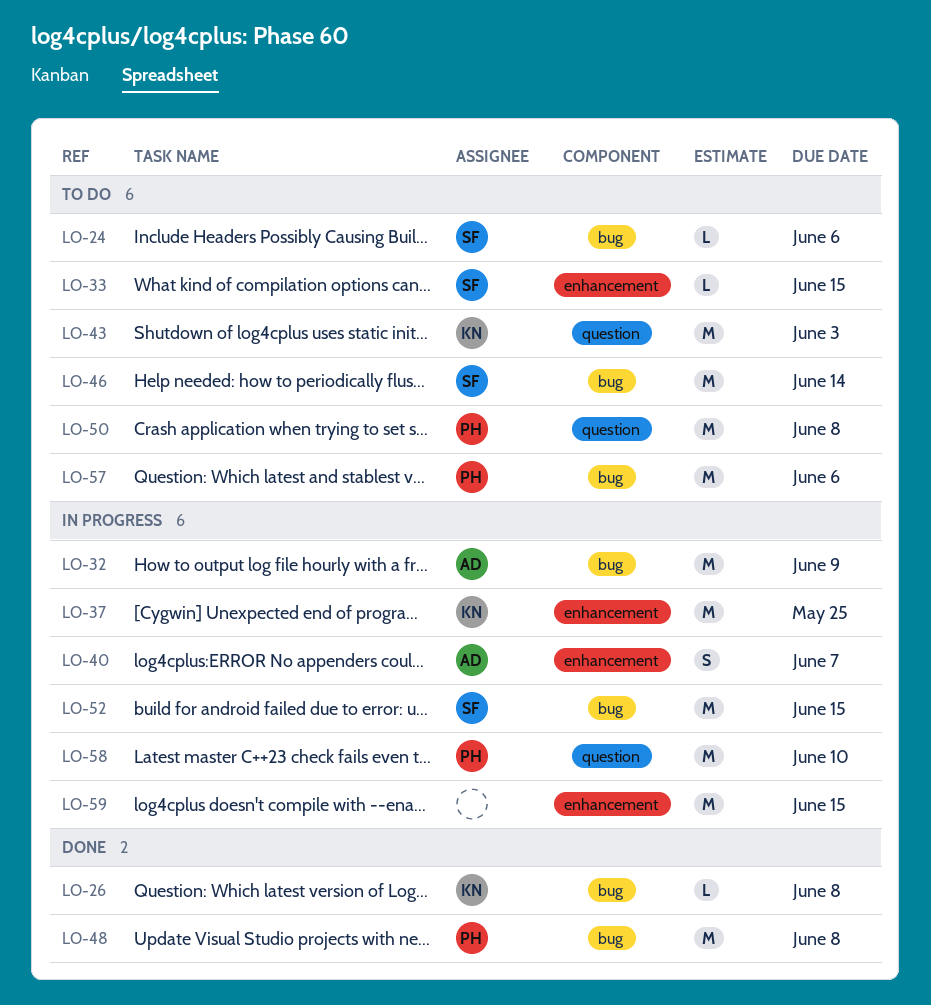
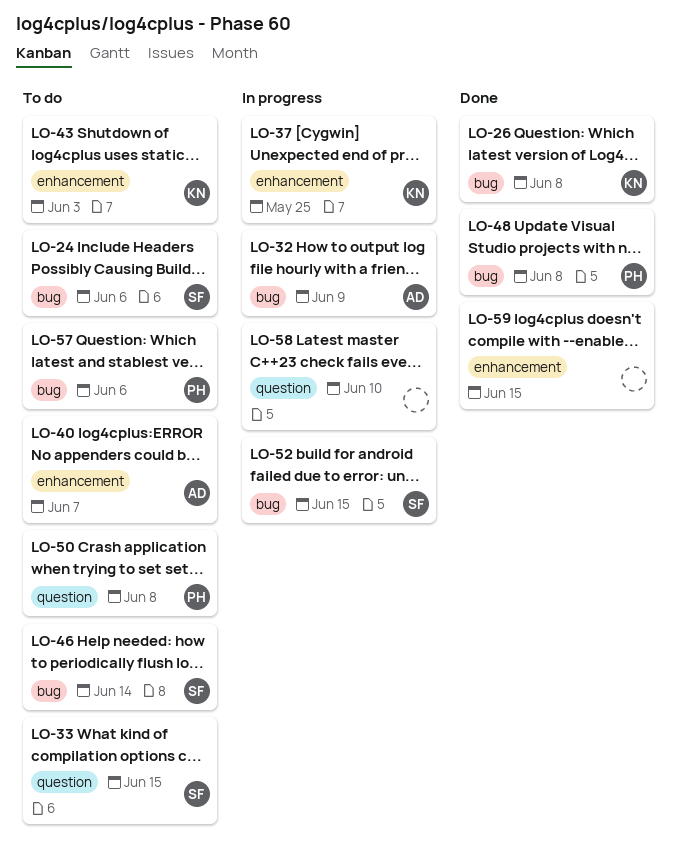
LO-33, label: enhancement -> question
LO-40, status: In progress -> To do
LO-43, label: question -> enhancement
LO-58, owner: PH -> none
LO-59, status: In progress -> Done

